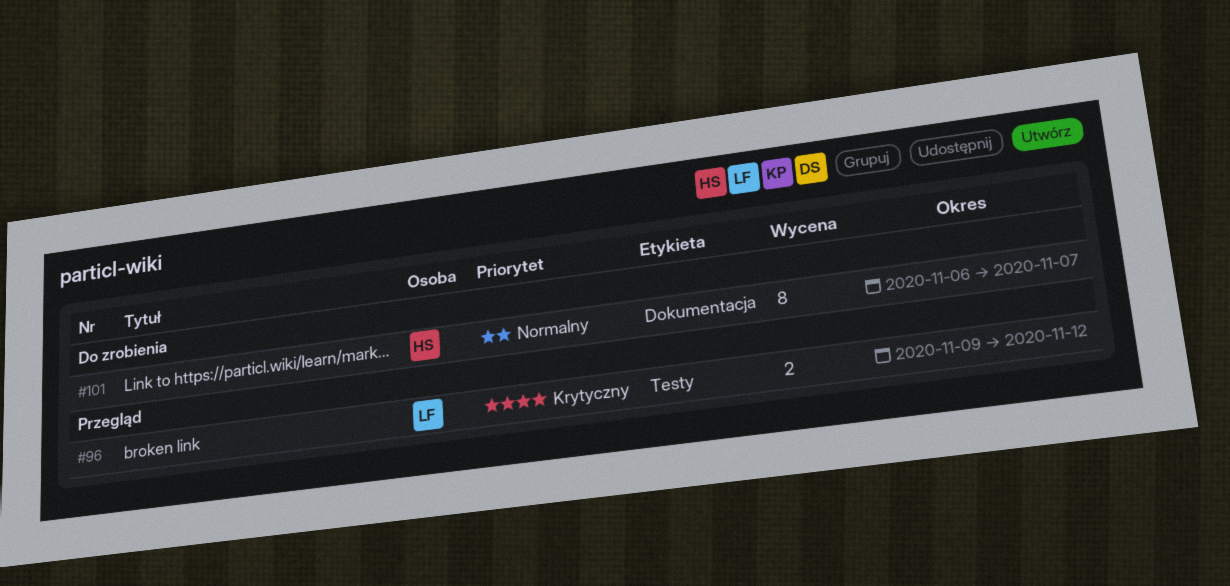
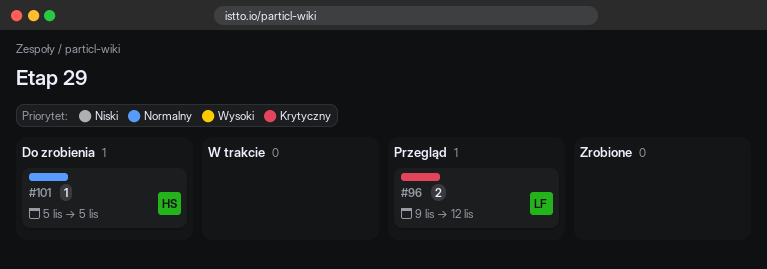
#101, estimate: 8 -> 1
#101, start: Nov 6 -> Nov 5
#101, due: Nov 7 -> Nov 5

